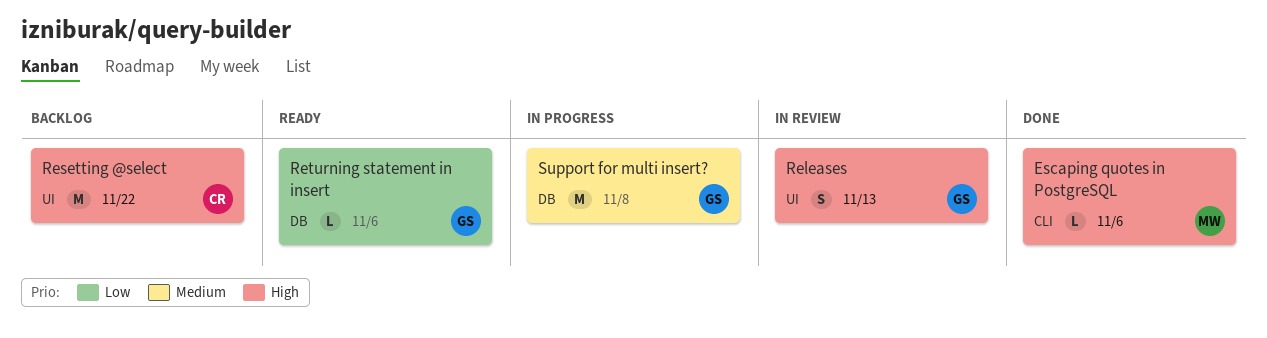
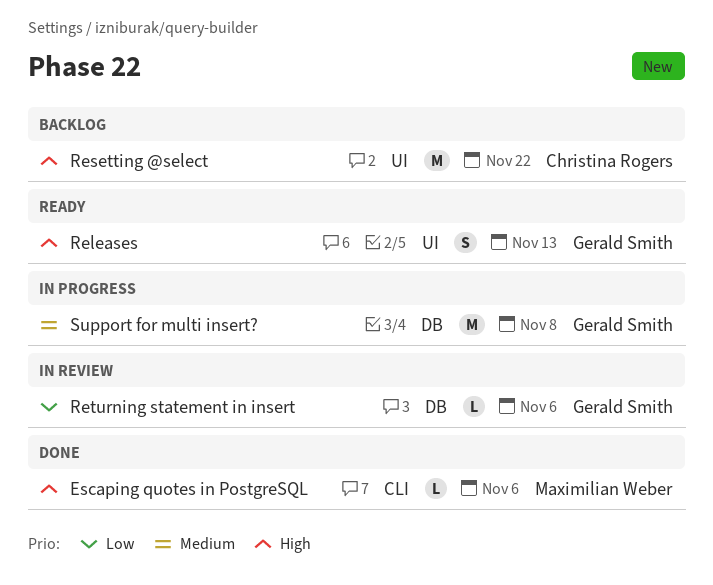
Releases, status: In review -> Ready
Returning statement in insert, status: Ready -> In review

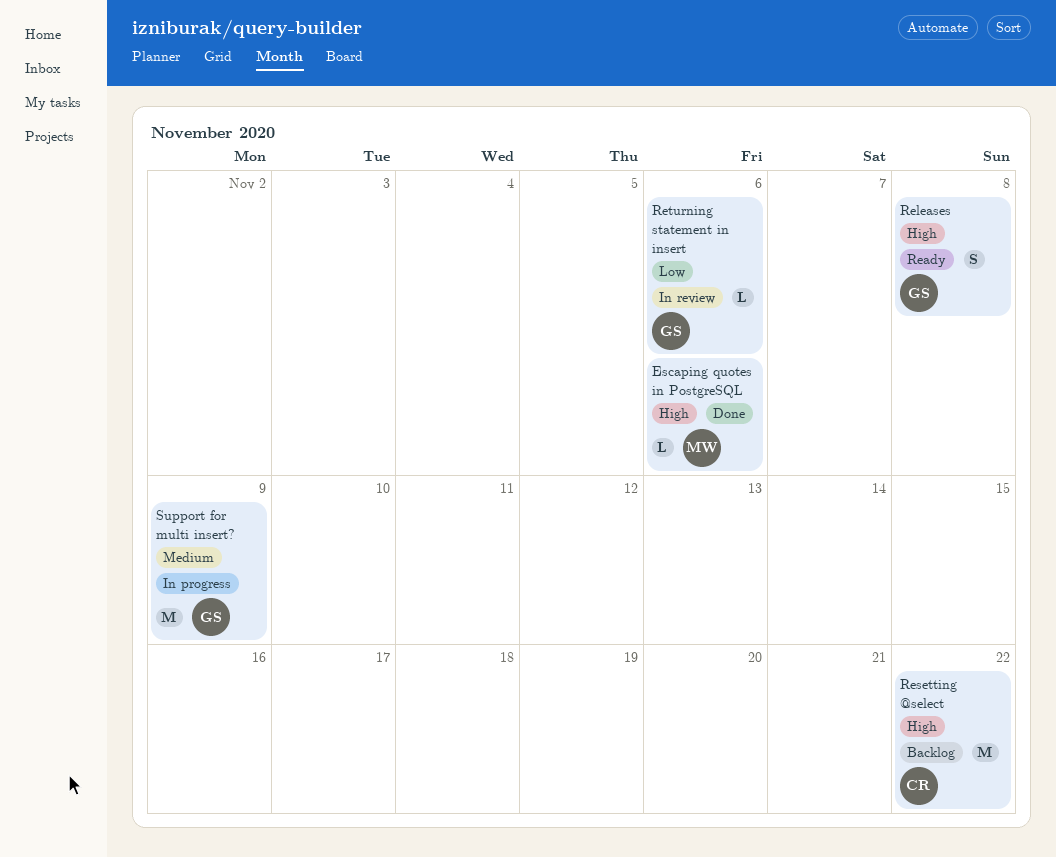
Releases, due: Nov 13 -> Nov 8
Support for multi insert?, due: Nov 8 -> Nov 9

